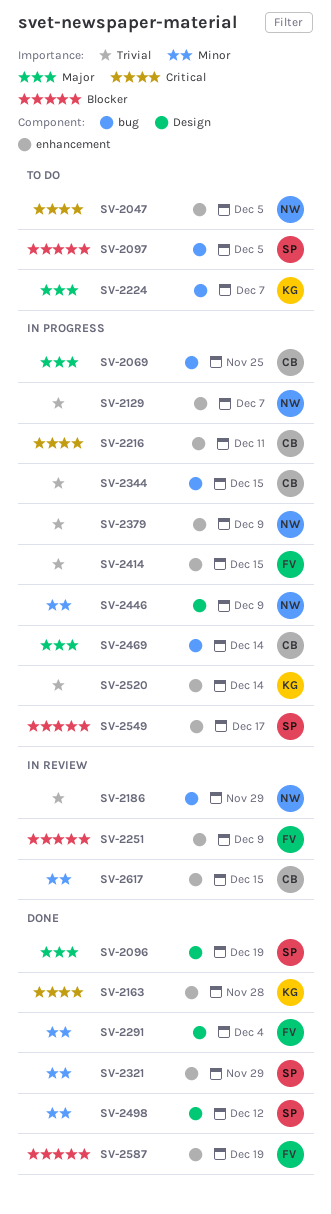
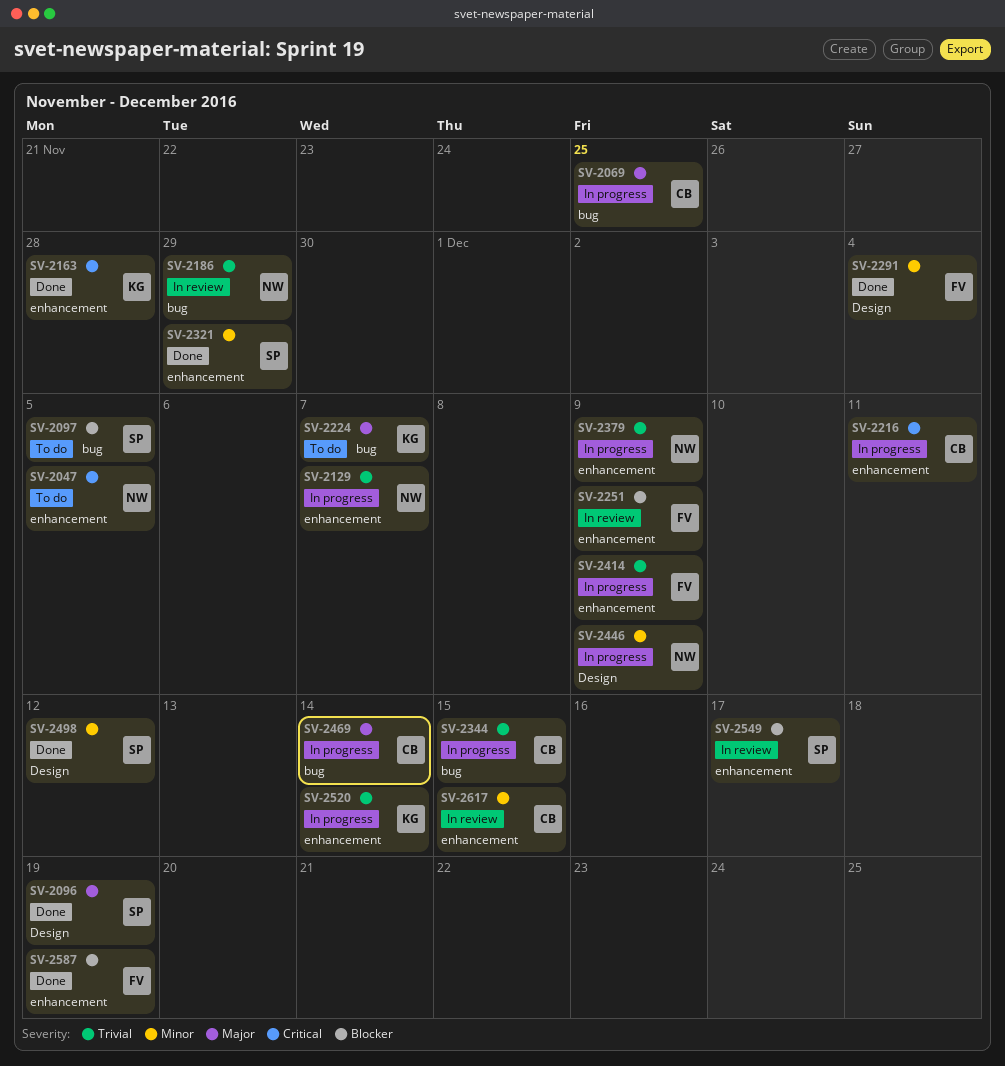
SV-2414, due: Dec 15 -> Dec 9
SV-2549, status: In progress -> In review

